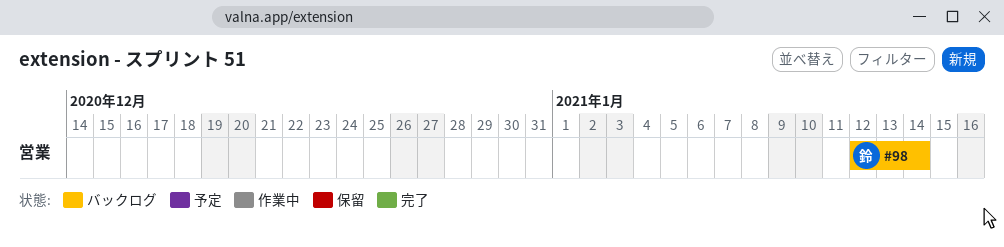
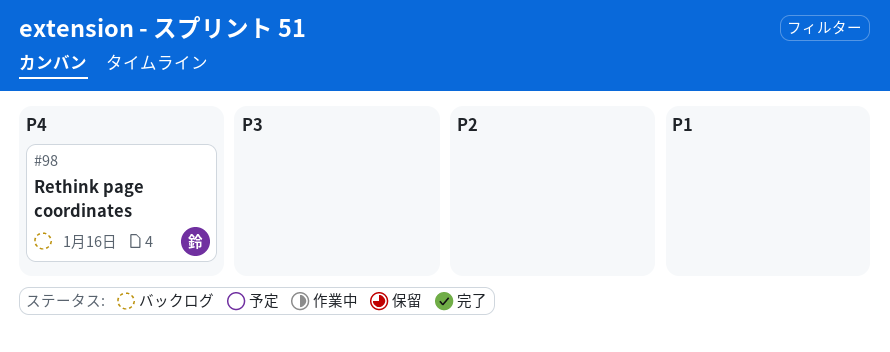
#98, due: Jan 14 -> Jan 16

